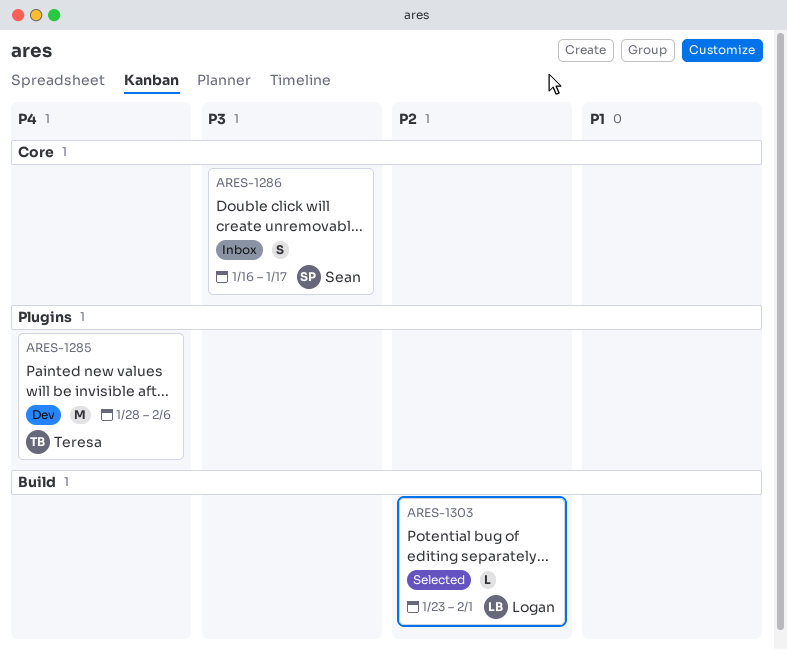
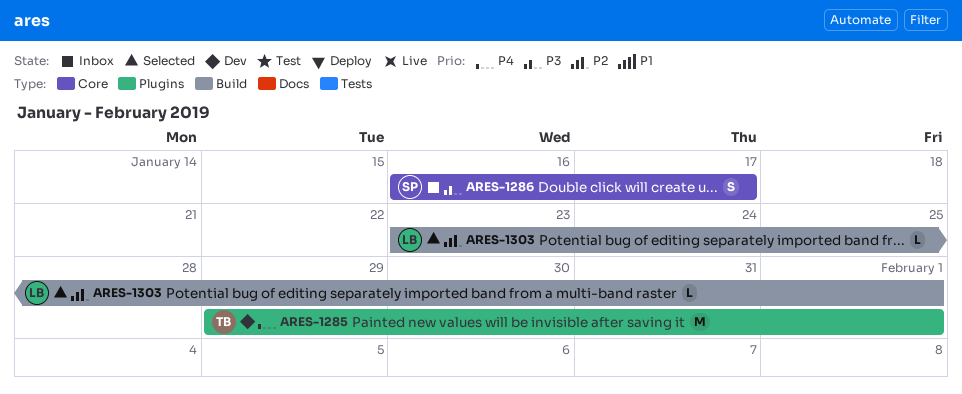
ARES-1285, start: Jan 28 -> Jan 29
ARES-1285, due: Feb 6 -> Feb 1

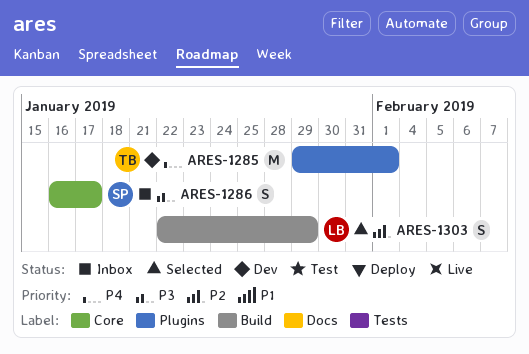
ARES-1303, estimate: L -> S
ARES-1303, start: Jan 23 -> Jan 22
ARES-1303, due: Feb 1 -> Jan 29

